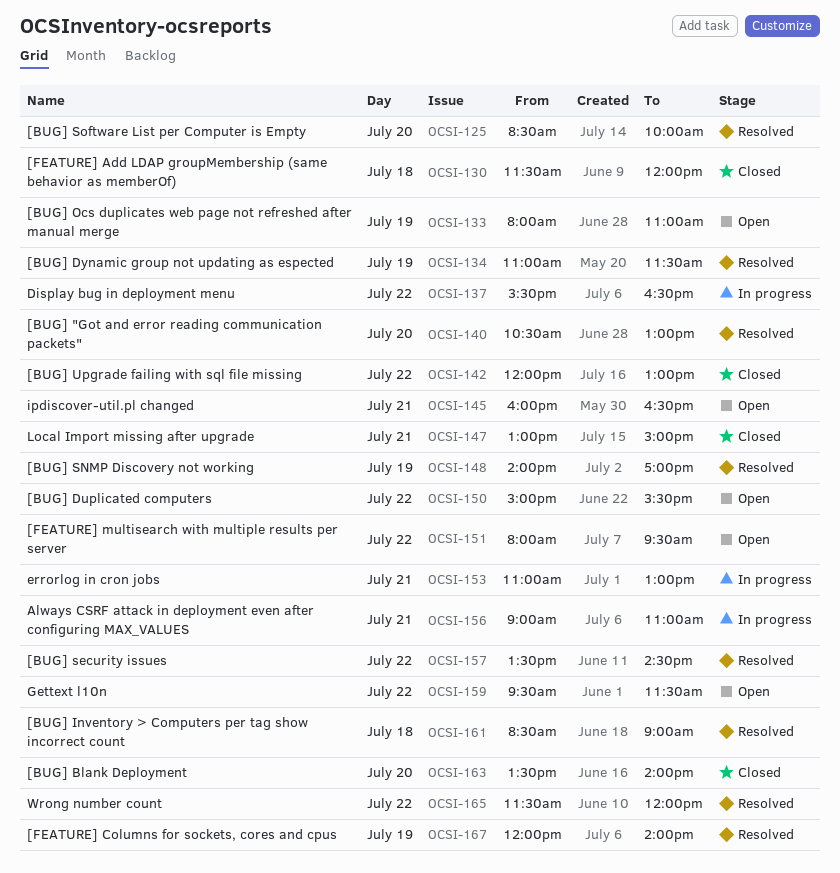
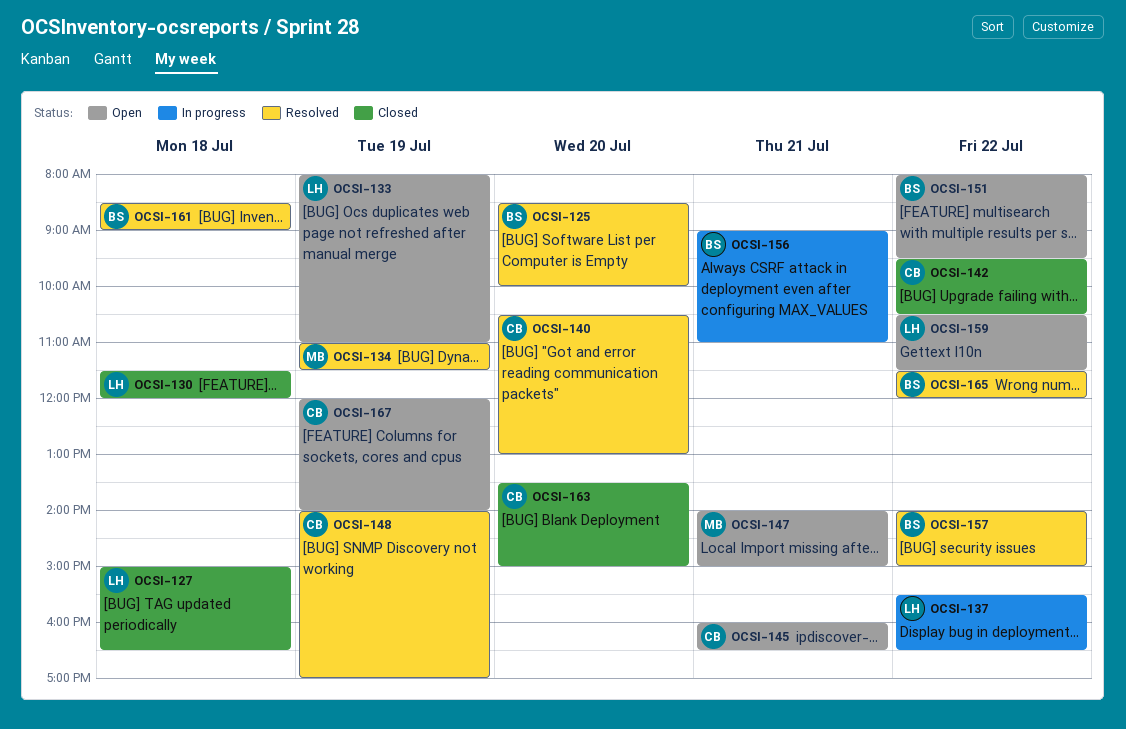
OCSI-127: none -> present
OCSI-142, begins: 12:00 -> 09:30
OCSI-142, ends: 13:00 -> 10:30
OCSI-147, status: Closed -> Open
OCSI-147, begins: 13:00 -> 14:00
OCSI-150: present -> none
OCSI-153: present -> none
OCSI-157, begins: 13:30 -> 14:00
OCSI-157, ends: 14:30 -> 15:00
OCSI-159, begins: 09:30 -> 10:30
OCSI-163, ends: 14:00 -> 15:00
OCSI-167, status: Resolved -> Open

